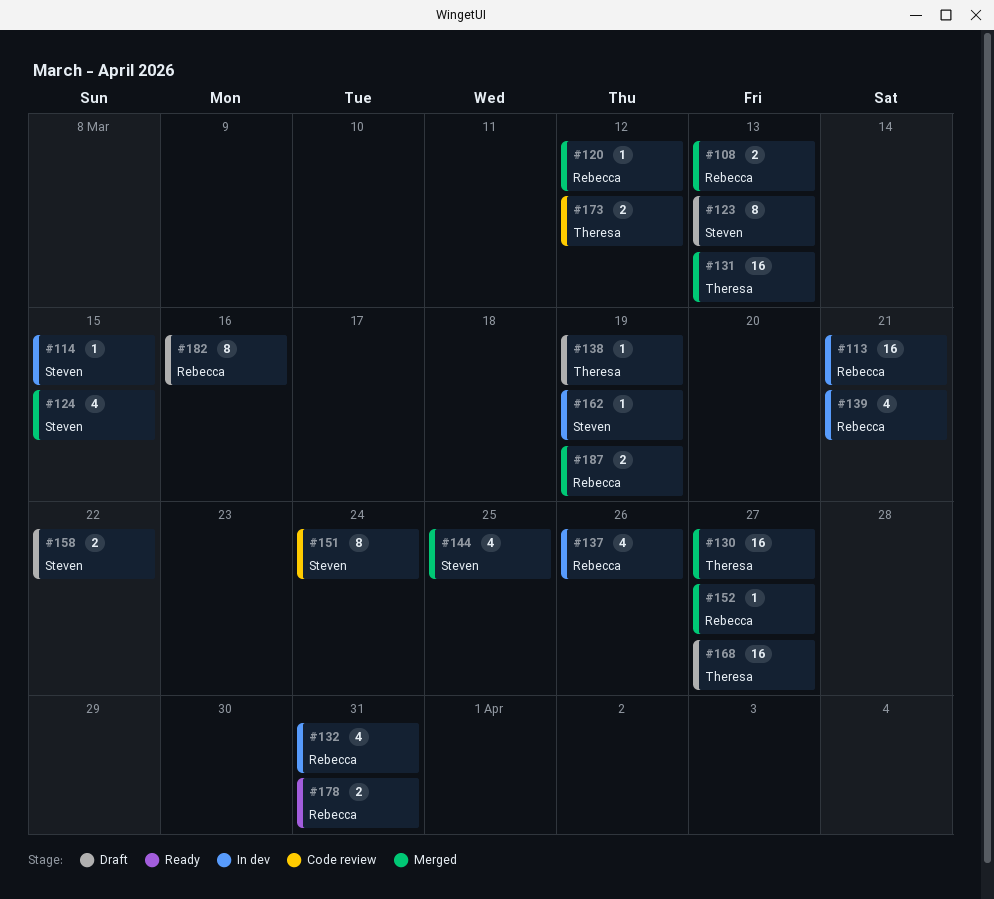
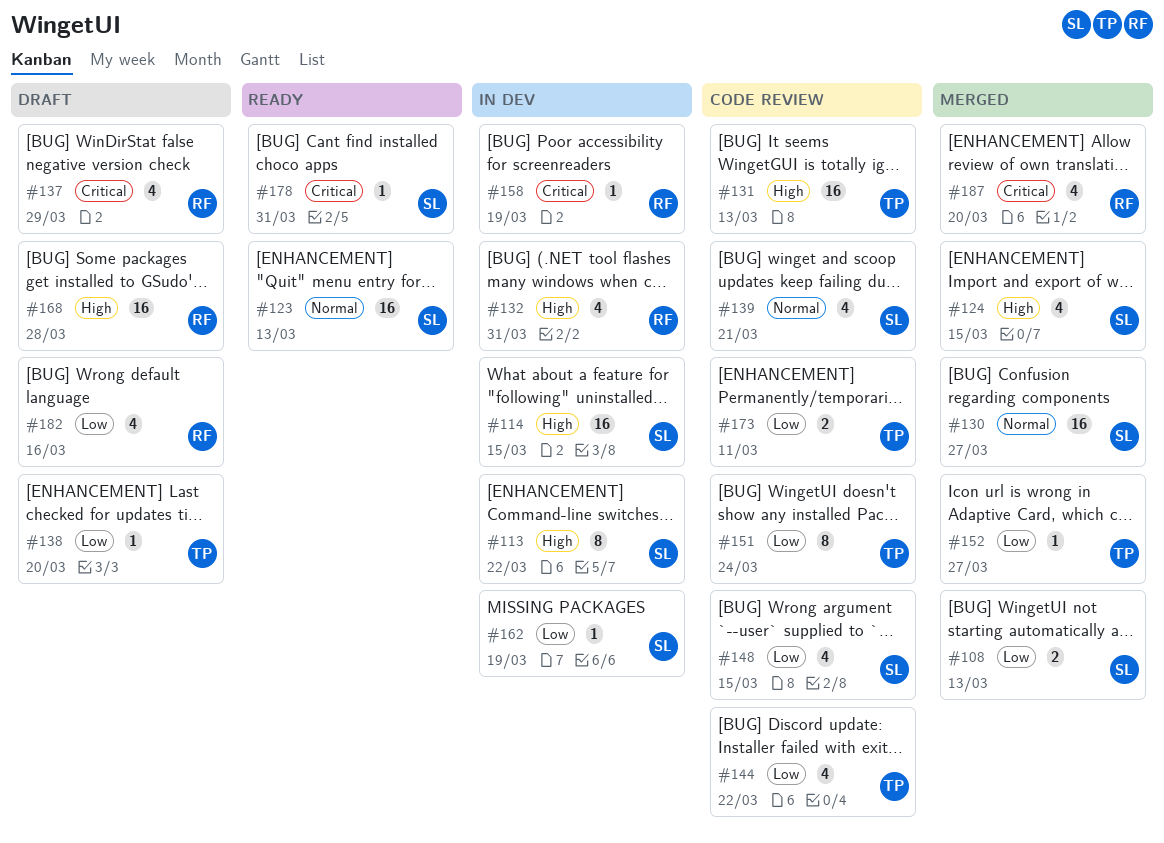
#108, owner: Rebecca -> Steven
#113, owner: Rebecca -> Steven
#113, estimate: 16 -> 8
#113, due: Mar 21 -> Mar 22
#114, estimate: 1 -> 16
#120: present -> none
#123, status: Draft -> Ready
#123, estimate: 8 -> 16
#130, owner: Theresa -> Steven
#131, status: Merged -> Code review
#137, status: In dev -> Draft
#137, due: Mar 26 -> Mar 29
#138, due: Mar 19 -> Mar 20
#139, status: In dev -> Code review
#139, owner: Rebecca -> Steven
#144, status: Merged -> Code review
#144, owner: Steven -> Theresa
#144, due: Mar 25 -> Mar 22
#148: none -> present
#151, owner: Steven -> Theresa
#152, owner: Rebecca -> Theresa
#158, status: Draft -> In dev
#158, owner: Steven -> Rebecca
#158, estimate: 2 -> 1
#158, due: Mar 22 -> Mar 19
#168, owner: Theresa -> Rebecca
#168, due: Mar 27 -> Mar 28
#173, due: Mar 12 -> Mar 11
#178, owner: Rebecca -> Steven
#178, estimate: 2 -> 1
#182, estimate: 8 -> 4
#187, estimate: 2 -> 4
#187, due: Mar 19 -> Mar 20

